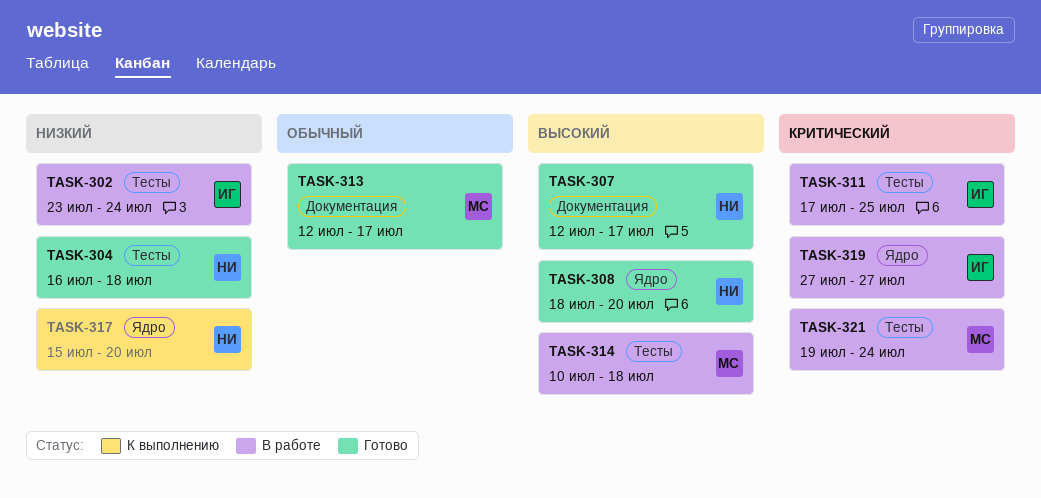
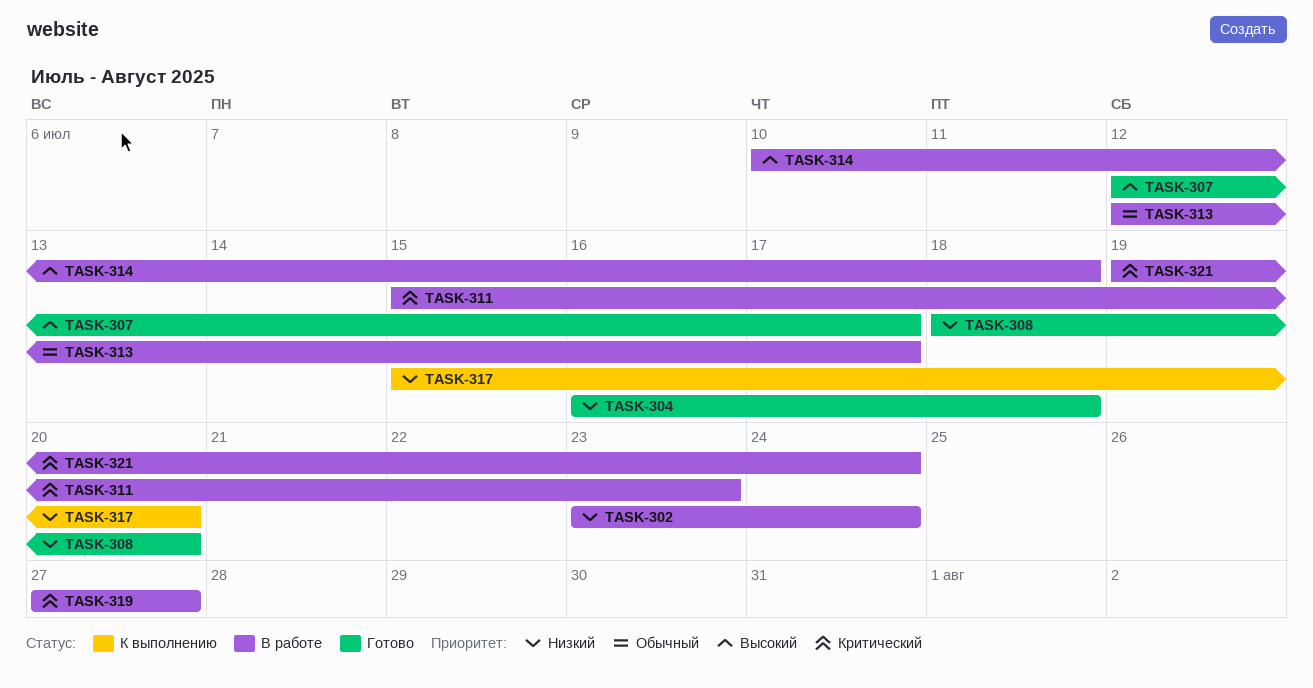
TASK-308, priority: Высокий -> Низкий
TASK-311, start: Jul 17 -> Jul 15
TASK-311, due: Jul 25 -> Jul 23
TASK-313, status: Готово -> В работе

